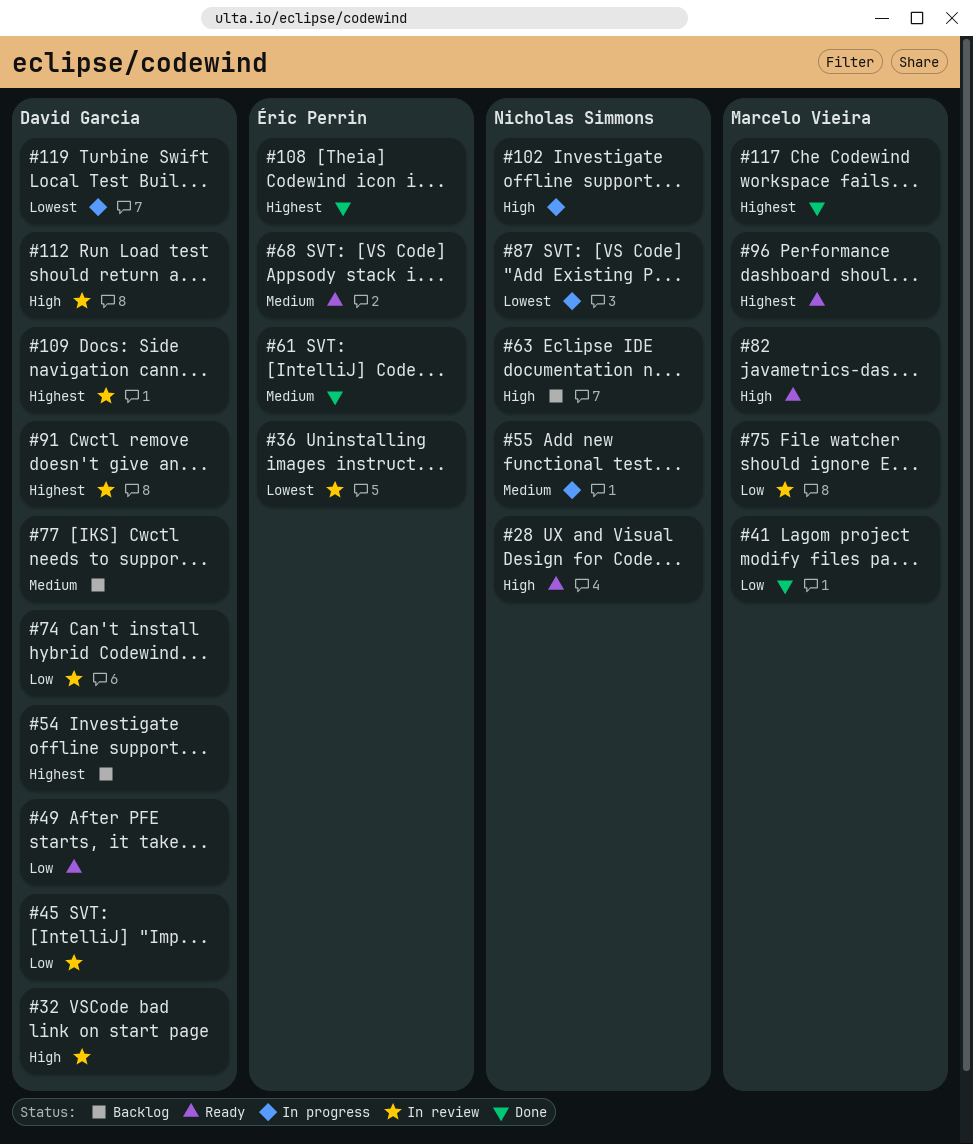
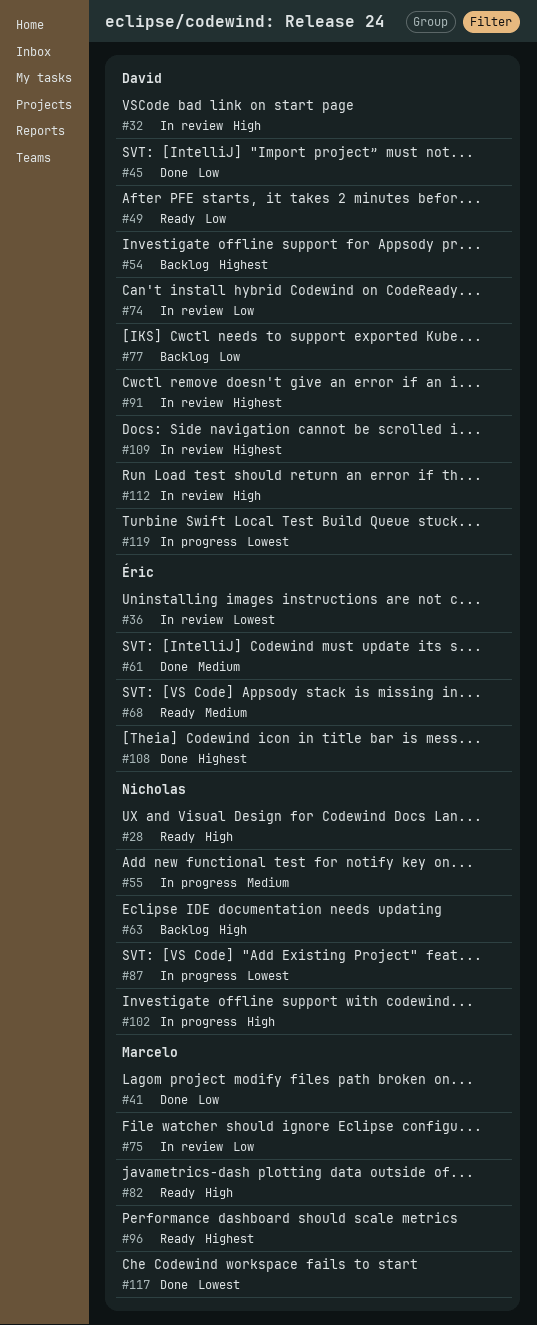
#45, status: In review -> Done
#77, priority: Medium -> Low
#117, priority: Highest -> Lowest

